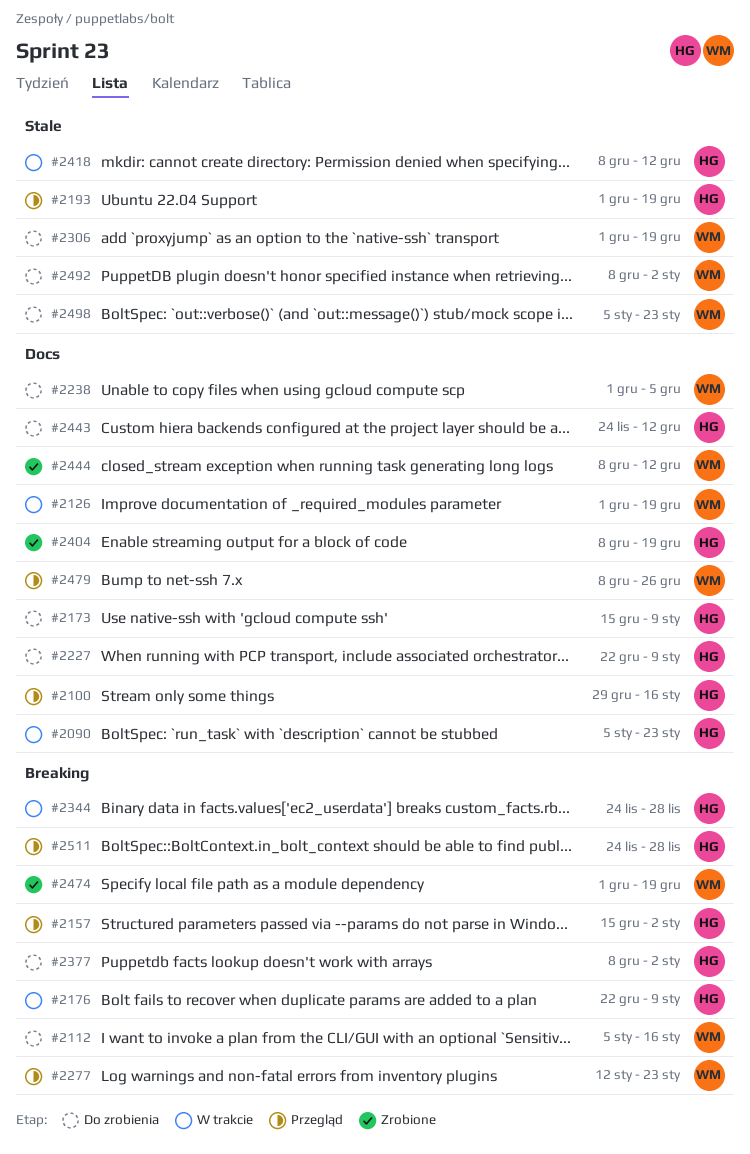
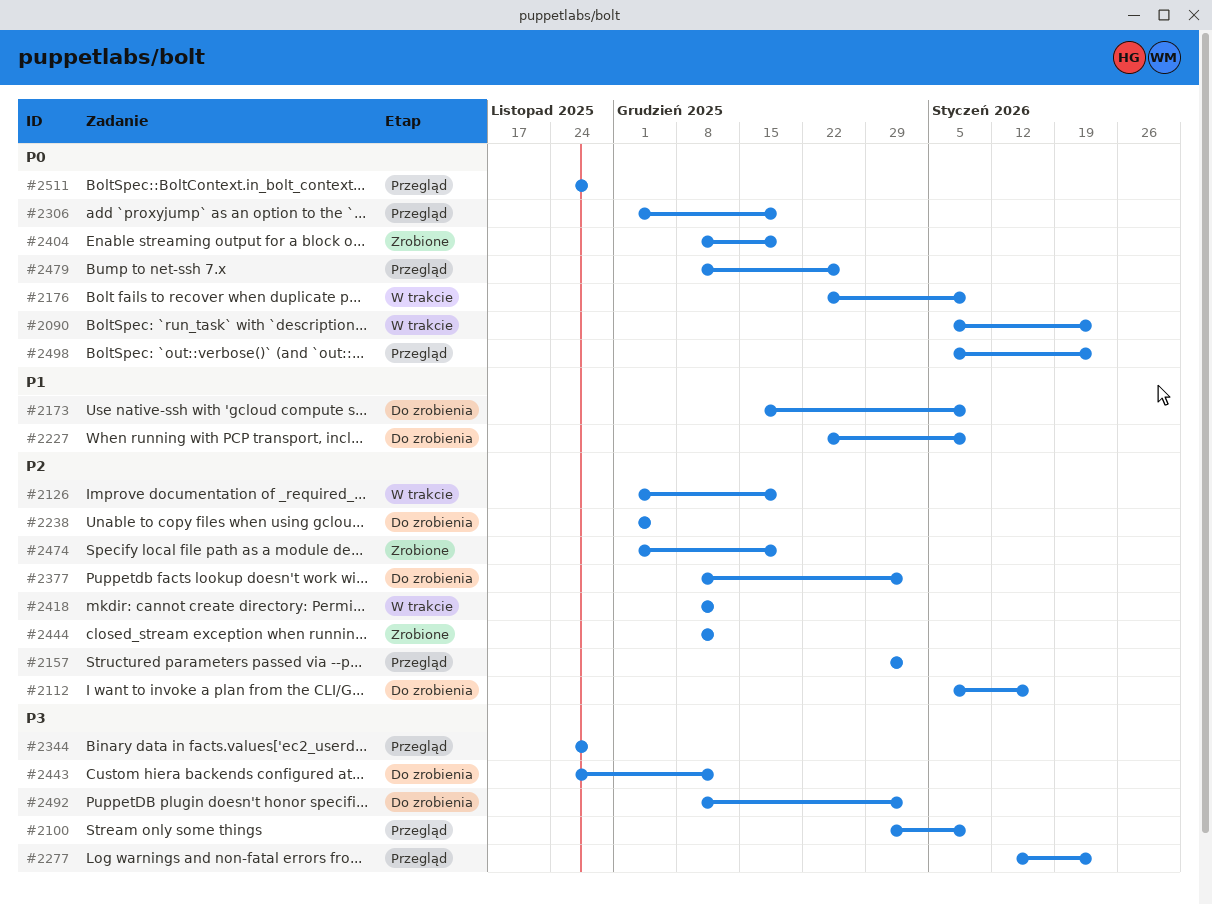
#2100, due: Jan 16 -> Jan 9
#2157, start: Dec 15 -> Dec 29
#2193: present -> none
#2306, status: Do zrobienia -> Przegląd
#2344, status: W trakcie -> Przegląd
#2498, status: Do zrobienia -> Przegląd

